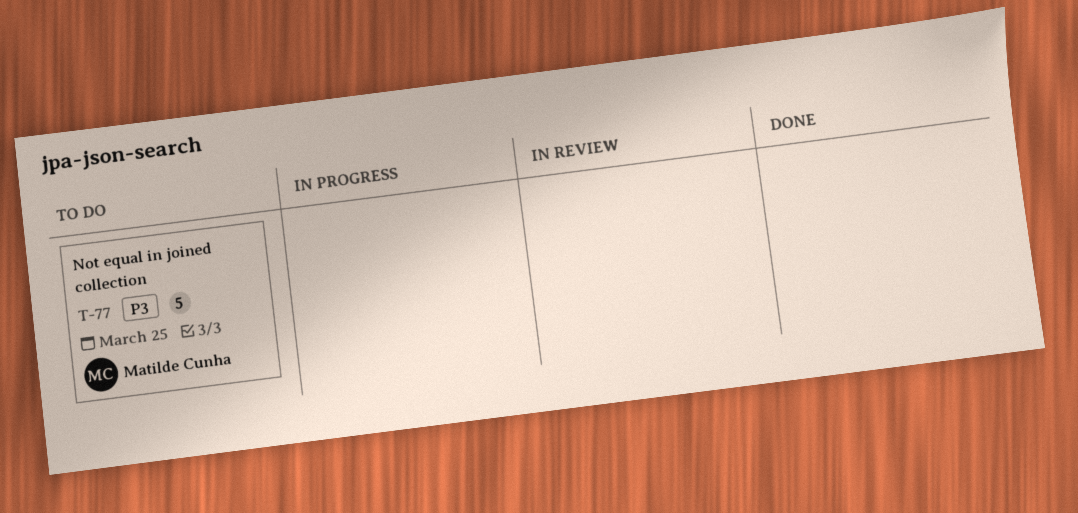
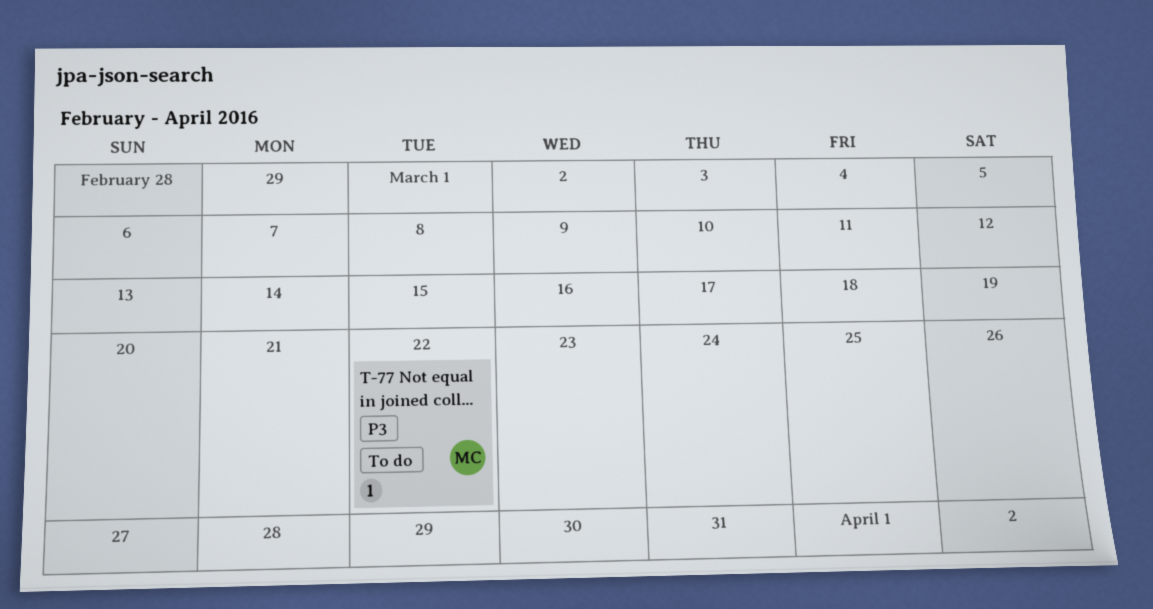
T-77, estimate: 5 -> 1
T-77, due: Mar 25 -> Mar 22

